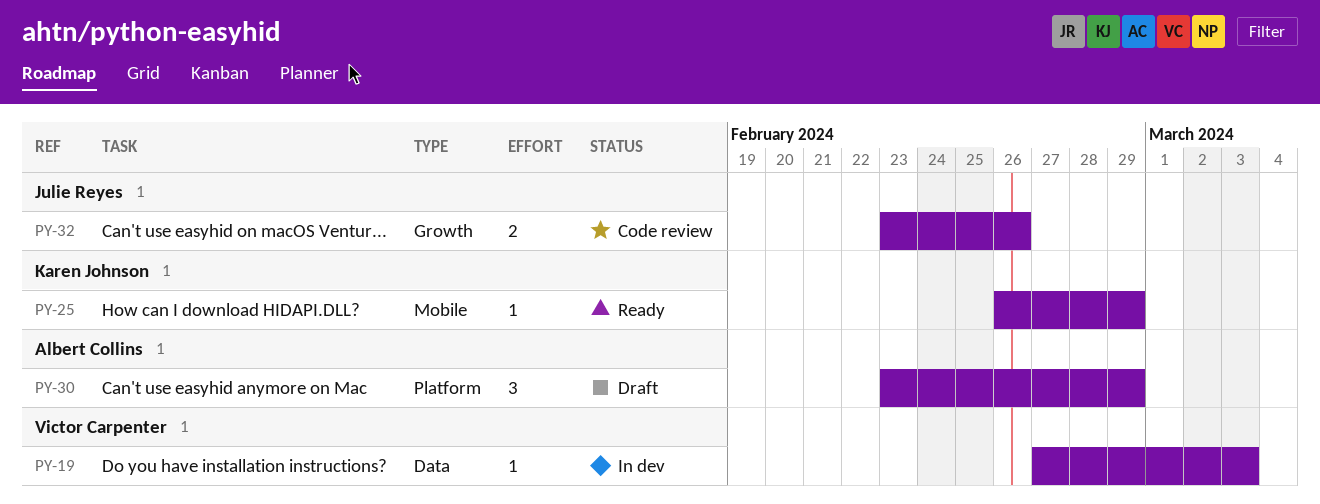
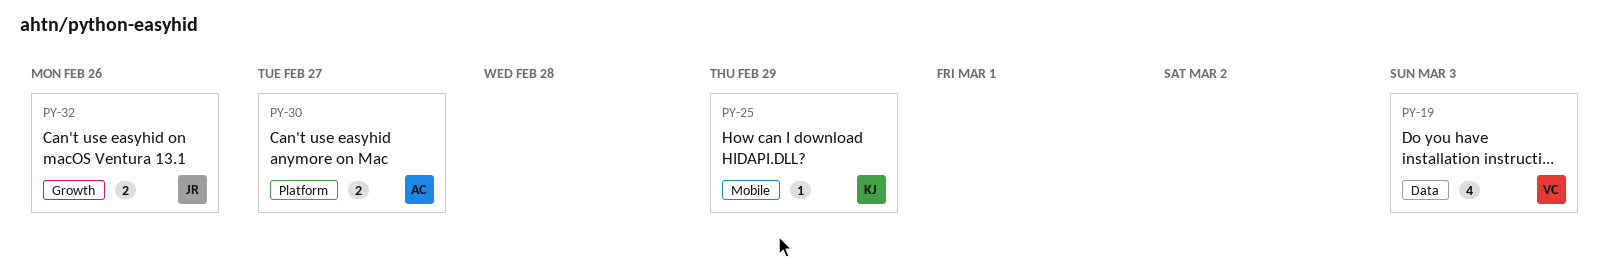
PY-19, estimate: 1 -> 4
PY-30, estimate: 3 -> 2
PY-30, due: Feb 29 -> Feb 27

